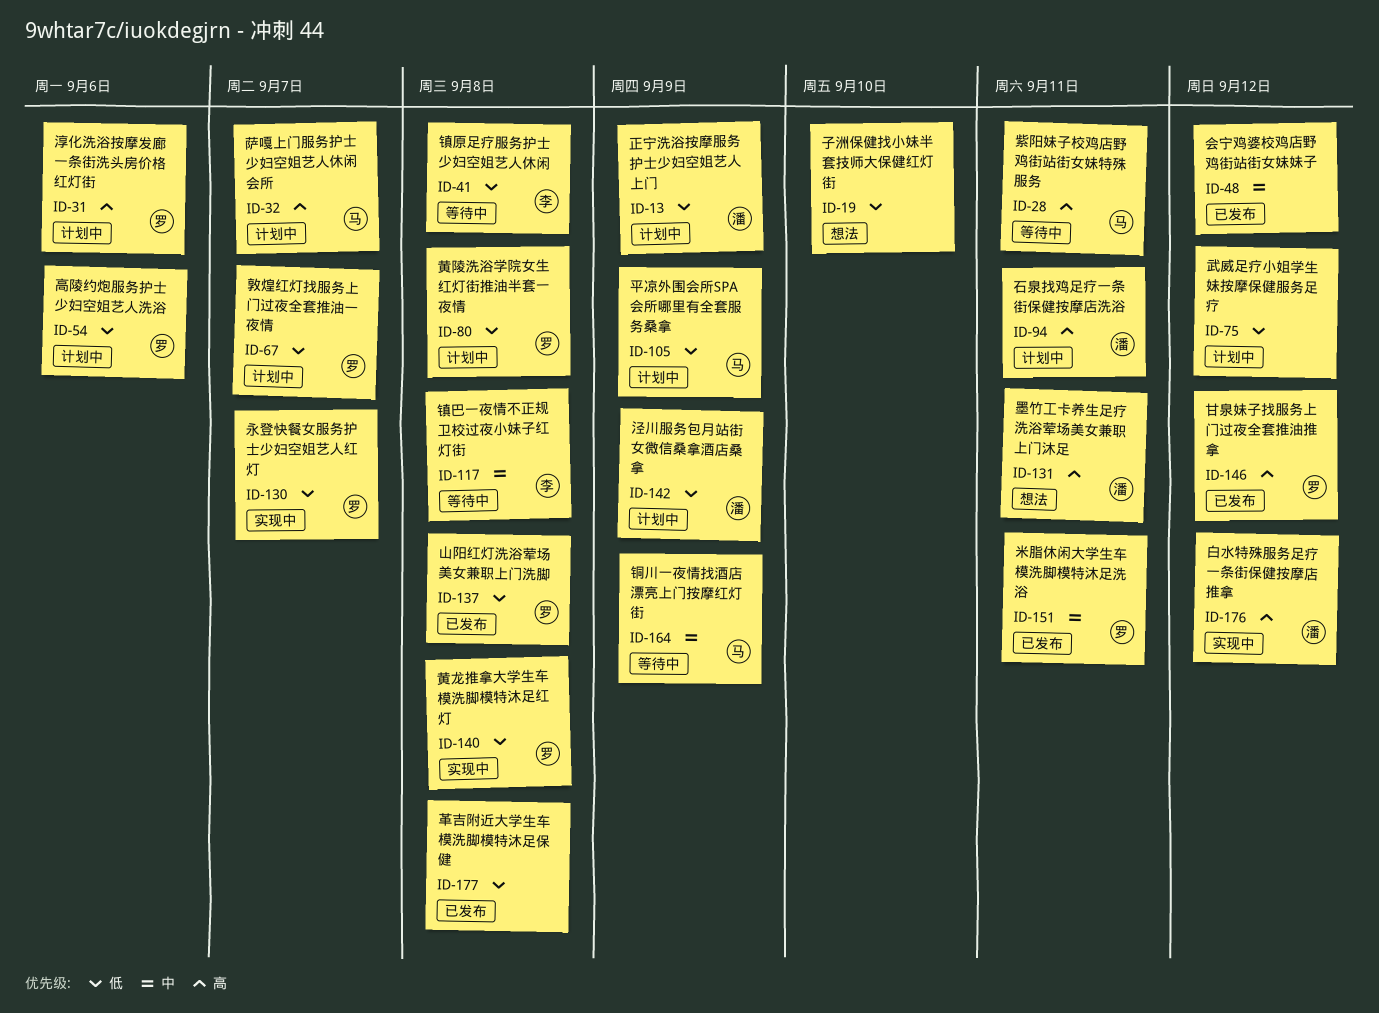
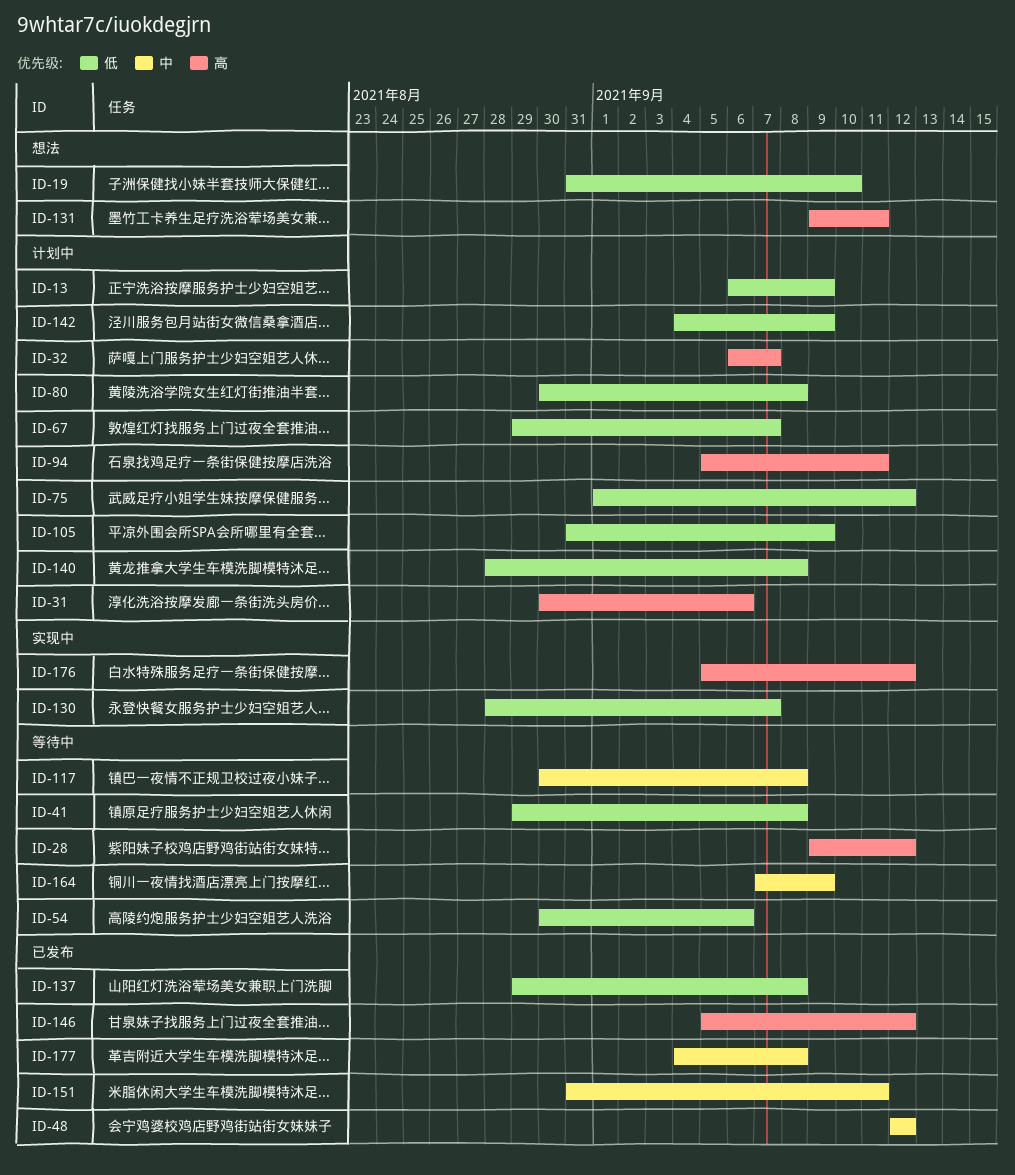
ID-28, due: Sep 11 -> Sep 12
ID-54, status: 计划中 -> 等待中
ID-140, status: 实现中 -> 计划中
ID-177, priority: 低 -> 中

